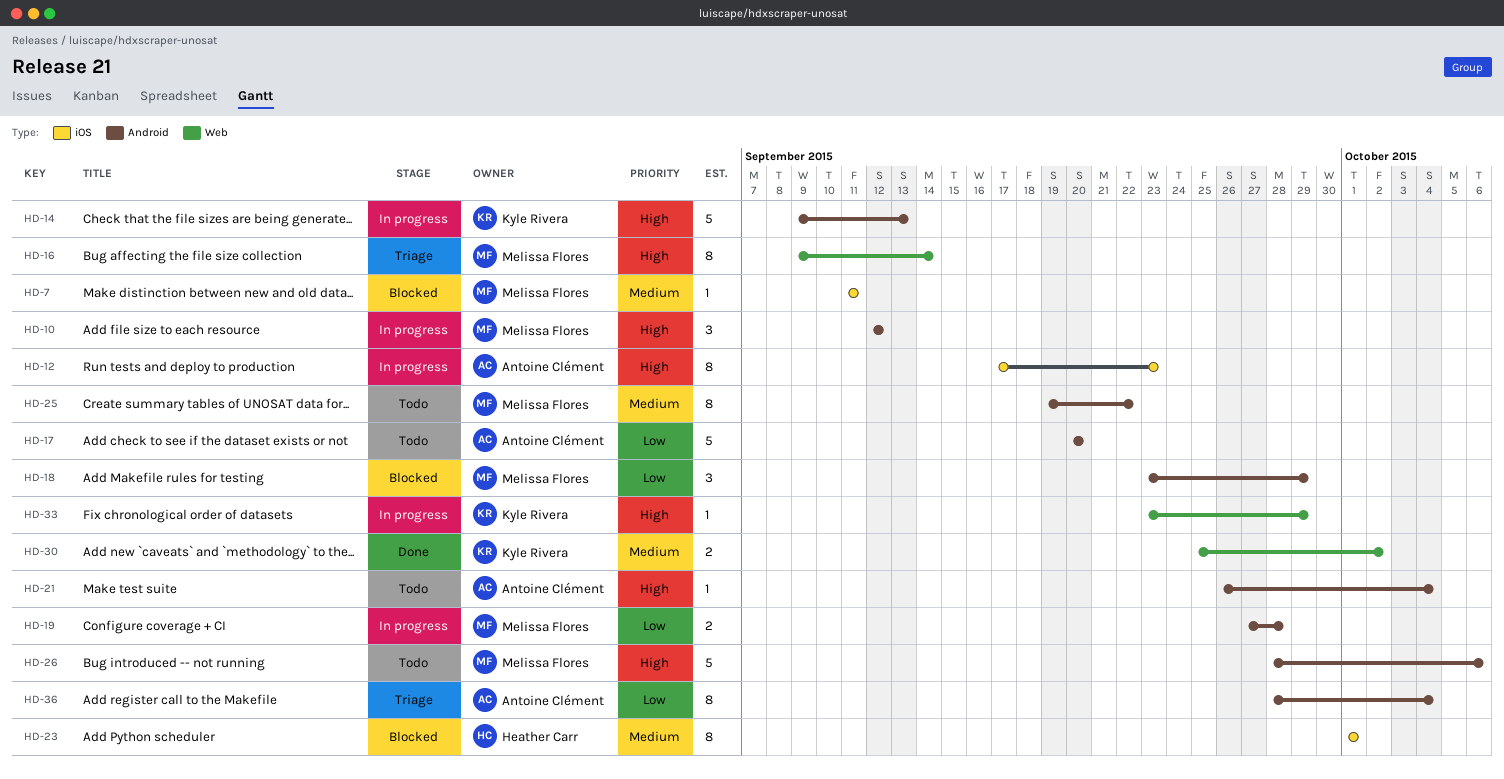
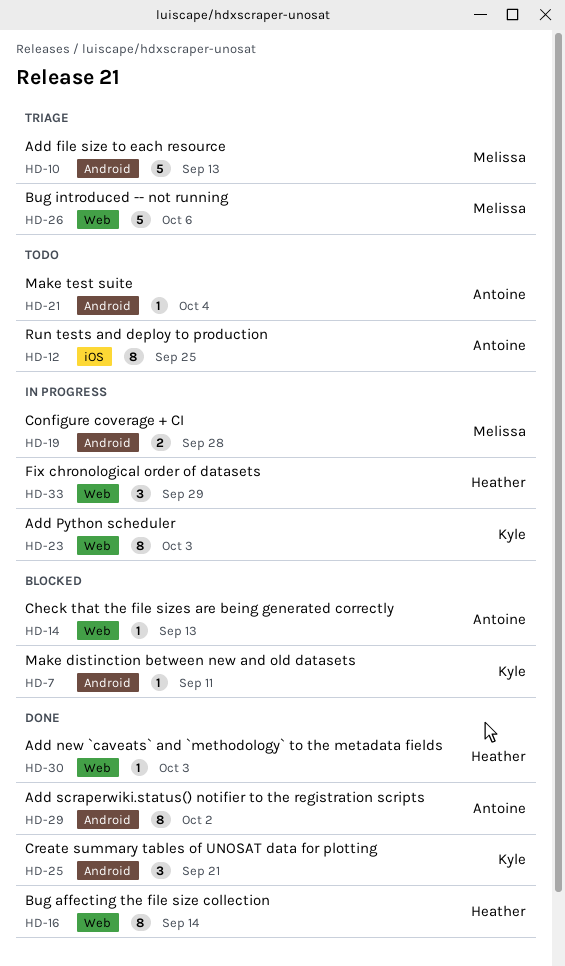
HD-7, owner: Melissa Flores -> Kyle Rivera
HD-7, label: iOS -> Android
HD-10, status: In progress -> Triage
HD-10, estimate: 3 -> 5
HD-10, due: Sep 12 -> Sep 13
HD-12, status: In progress -> Todo
HD-12, due: Sep 23 -> Sep 25
HD-14, status: In progress -> Blocked
HD-14, owner: Kyle Rivera -> Antoine Clément
HD-14, label: Android -> Web
HD-14, estimate: 5 -> 1
HD-16, status: Triage -> Done
HD-16, owner: Melissa Flores -> Heather Carr
HD-17: present -> none
HD-18: present -> none
HD-23, status: Blocked -> In progress
HD-23, owner: Heather Carr -> Kyle Rivera
HD-23, label: iOS -> Web
HD-23, due: Oct 1 -> Oct 3
HD-25, status: Todo -> Done
HD-25, owner: Melissa Flores -> Kyle Rivera
HD-25, estimate: 8 -> 3
HD-25, due: Sep 22 -> Sep 21
HD-26, status: Todo -> Triage
HD-26, label: Android -> Web
HD-29: none -> present
HD-30, owner: Kyle Rivera -> Heather Carr
HD-30, estimate: 2 -> 1
HD-30, due: Oct 2 -> Oct 3
HD-33, owner: Kyle Rivera -> Heather Carr
HD-33, estimate: 1 -> 3
HD-36: present -> none

